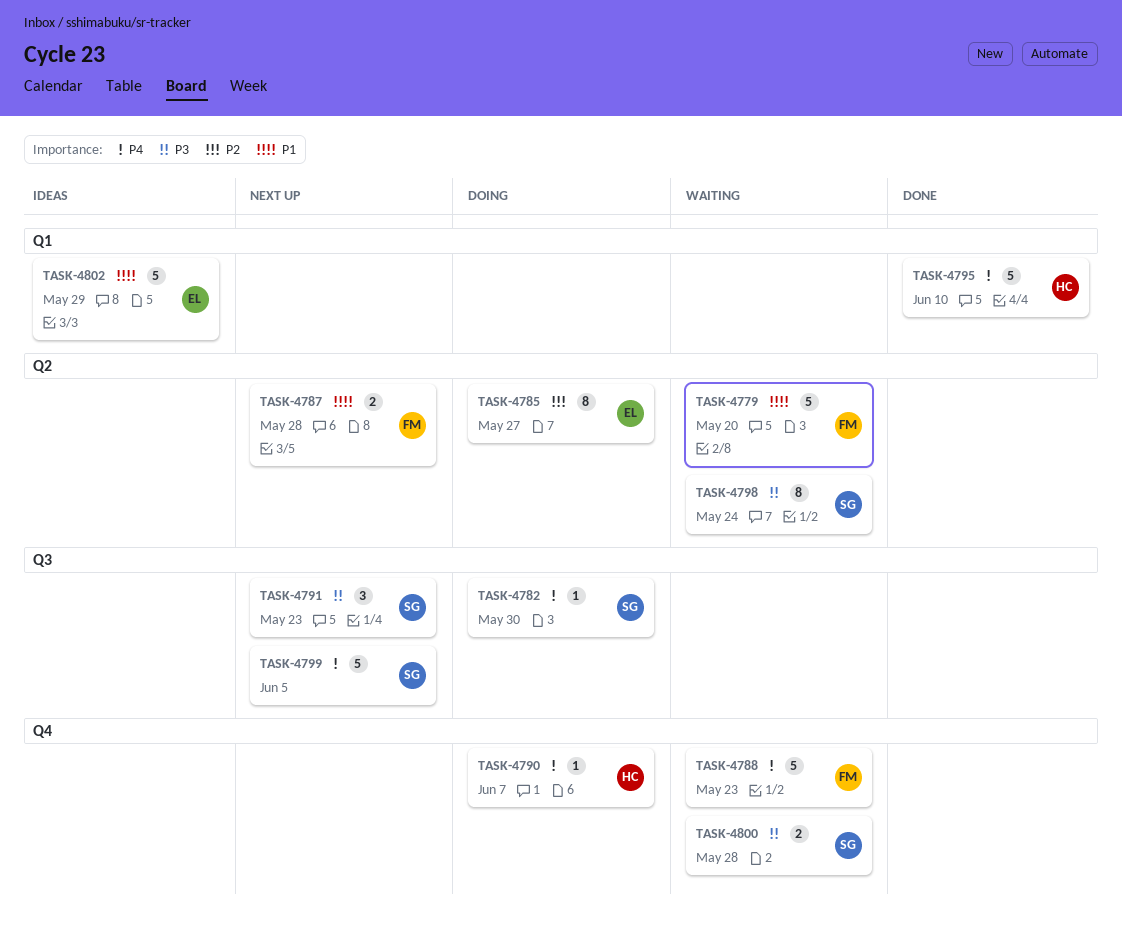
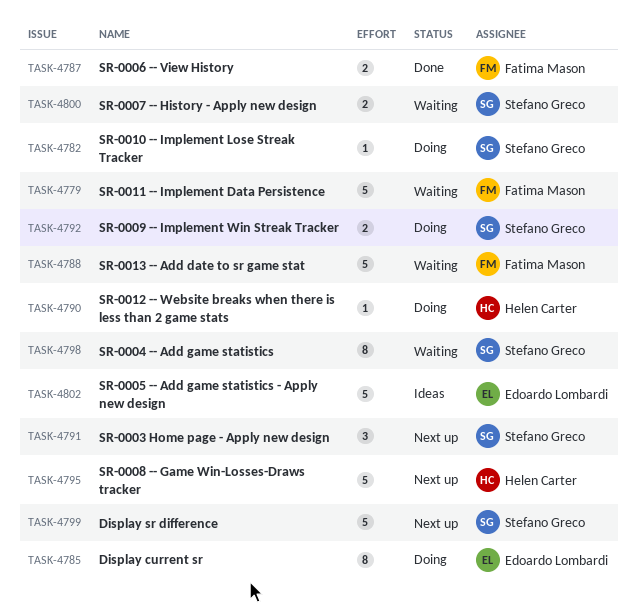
TASK-4787, status: Next up -> Done
TASK-4792: none -> present
TASK-4795, status: Done -> Next up

